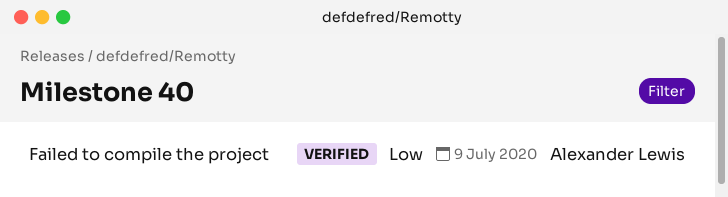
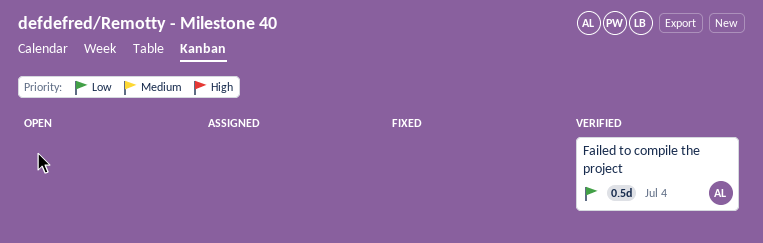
Failed to compile the project, due: Jul 9 -> Jul 4

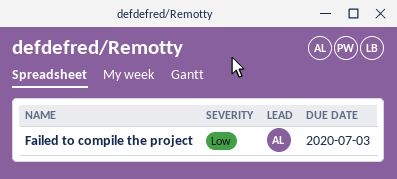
Failed to compile the project, due: Jul 4 -> Jul 3

